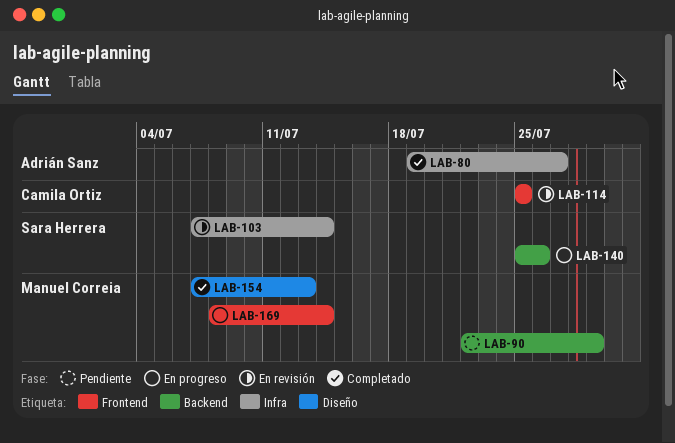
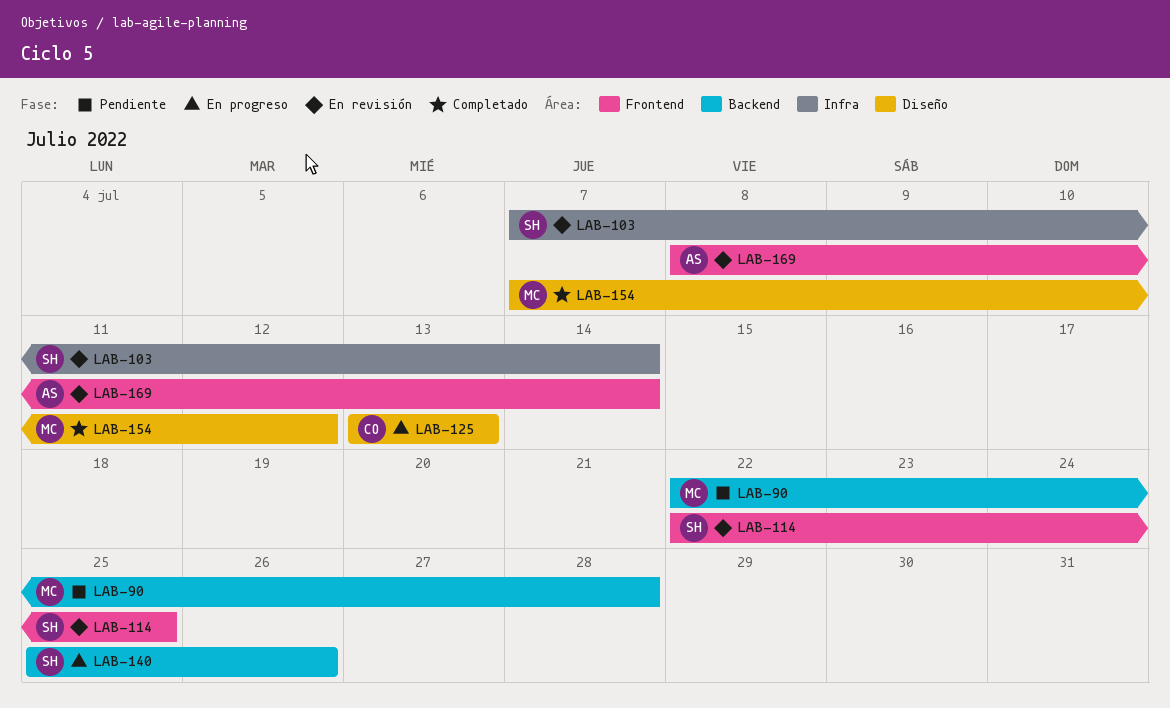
LAB-80: present -> none
LAB-90, due: Jul 29 -> Jul 28
LAB-114, owner: Camila Ortiz -> Sara Herrera
LAB-114, start: Jul 25 -> Jul 22
LAB-125: none -> present
LAB-154, due: Jul 13 -> Jul 12
LAB-169, status: En progreso -> En revisión
LAB-169, owner: Manuel Correia -> Adrián Sanz

